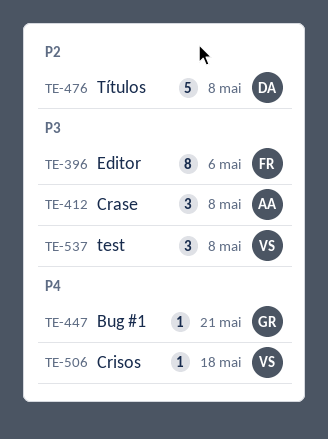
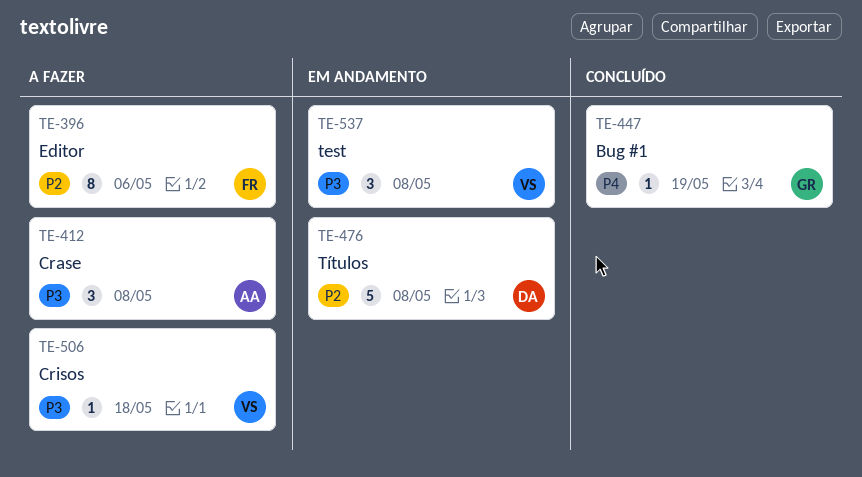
TE-396, priority: P3 -> P2
TE-447, due: May 21 -> May 19
TE-506, priority: P4 -> P3

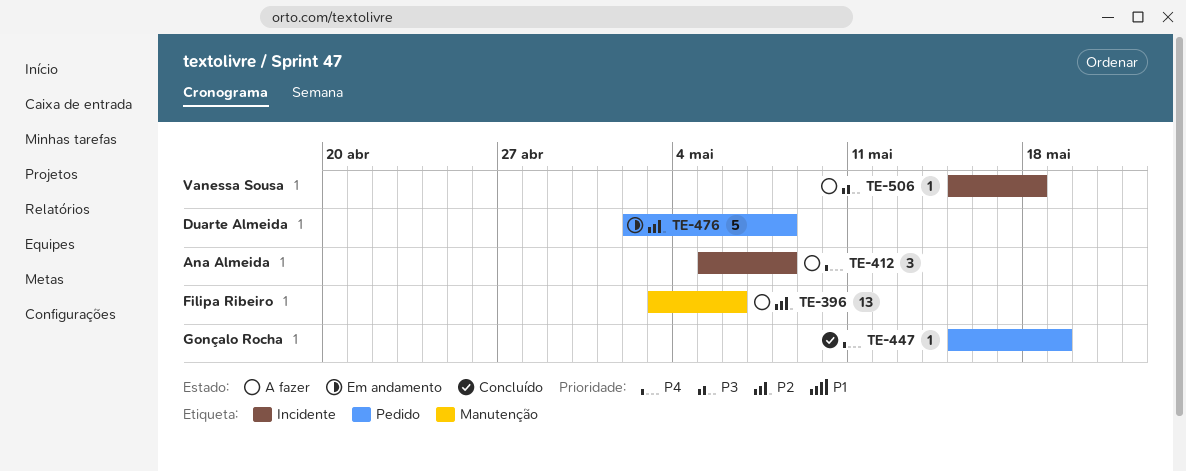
TE-396, estimate: 8 -> 13
TE-412, priority: P3 -> P4
TE-537: present -> none

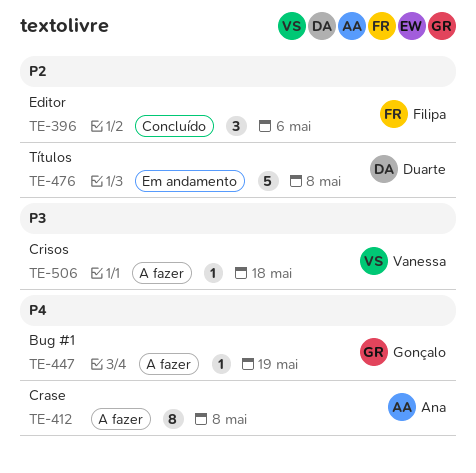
TE-396, status: A fazer -> Concluído
TE-396, estimate: 13 -> 3
TE-412, estimate: 3 -> 8
TE-447, status: Concluído -> A fazer

